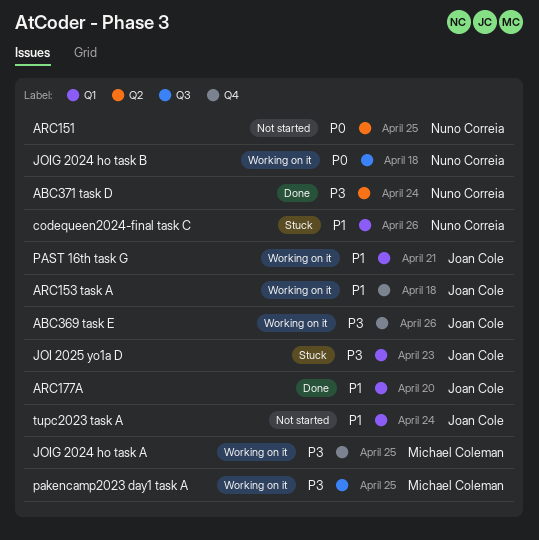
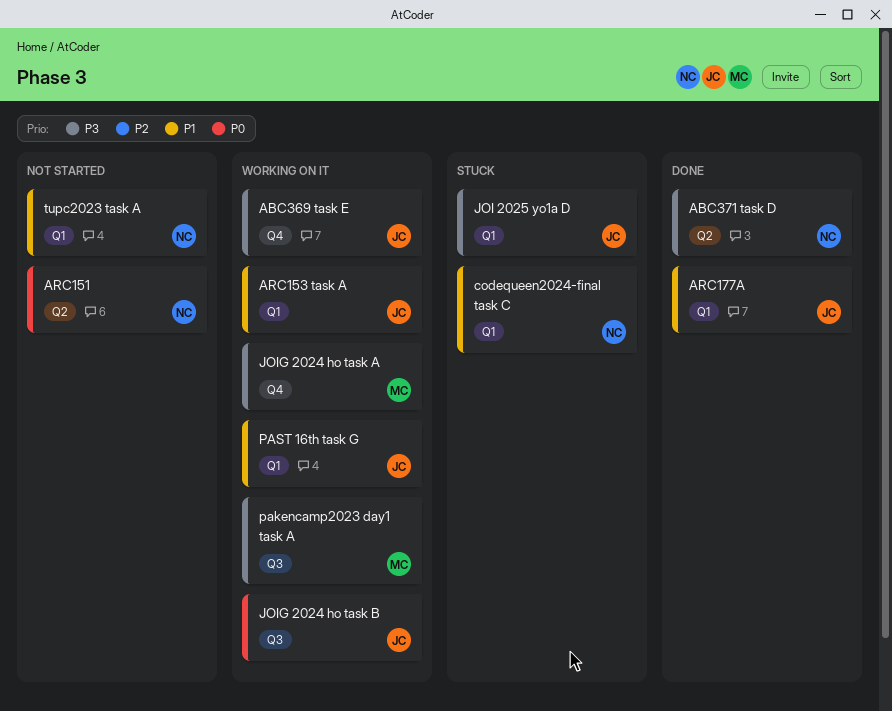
ARC153 task A, label: Q4 -> Q1
JOIG 2024 ho task B, owner: Nuno Correia -> Joan Cole
tupc2023 task A, owner: Joan Cole -> Nuno Correia

